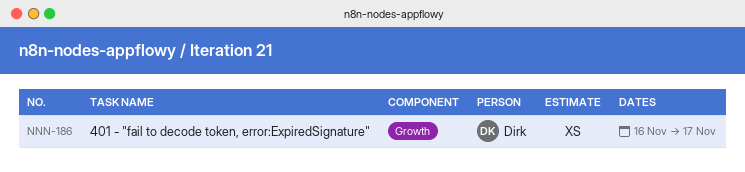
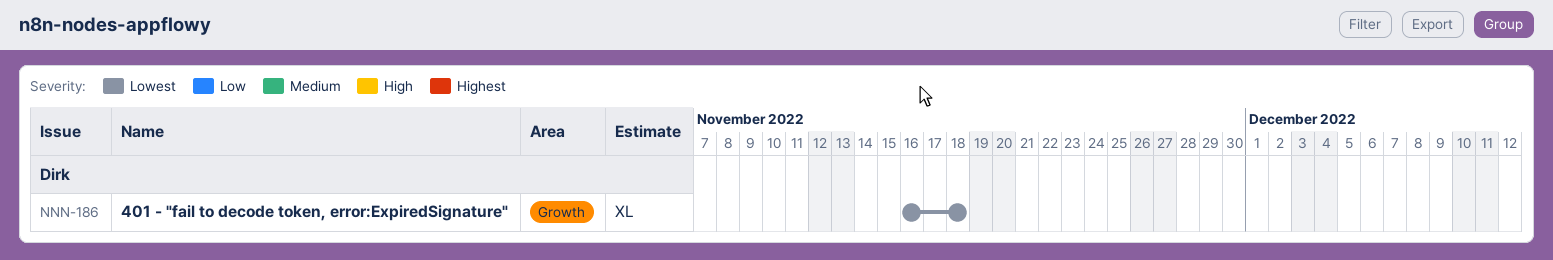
NNN-186, estimate: XS -> XL
NNN-186, due: Nov 17 -> Nov 18

